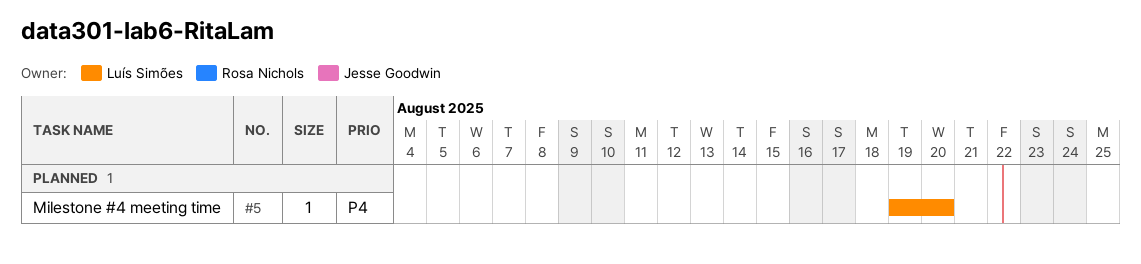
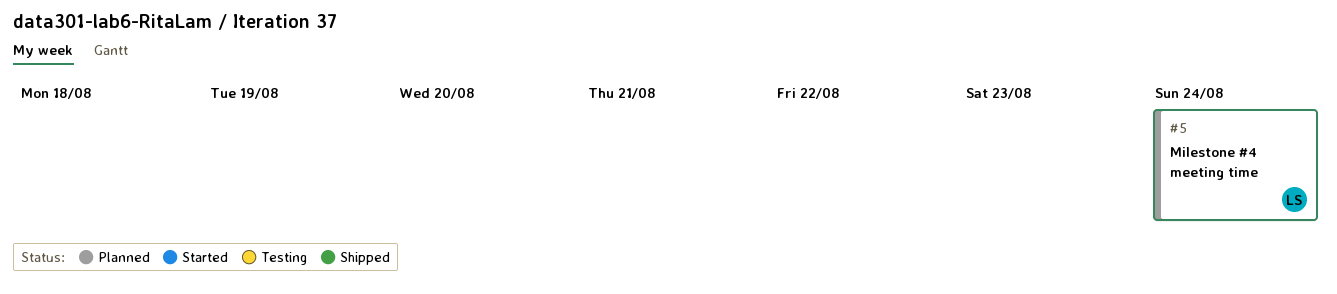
#5, due: Aug 20 -> Aug 24

